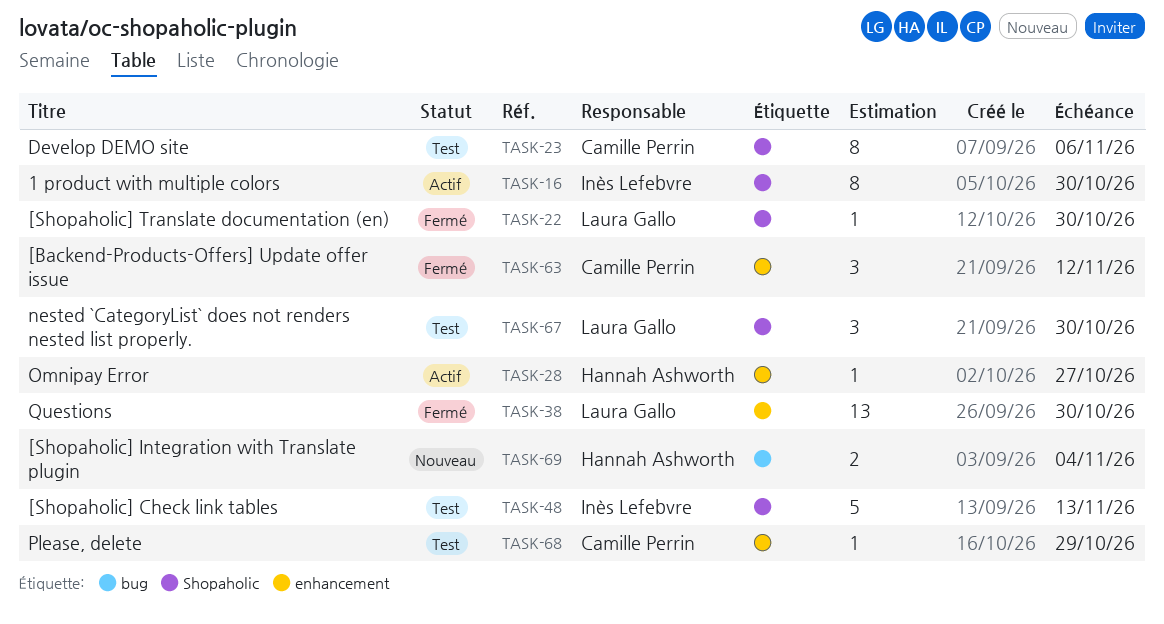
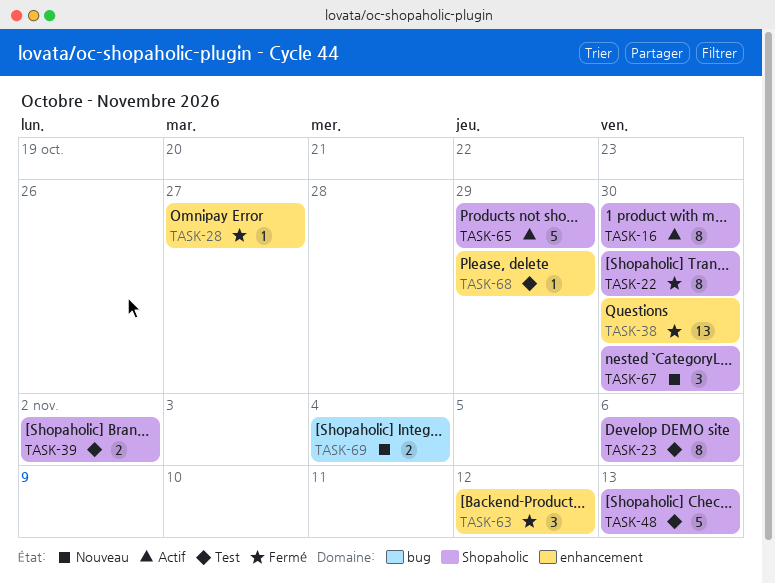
TASK-22, estimate: 1 -> 8
TASK-28, status: Actif -> Fermé
TASK-39: none -> present
TASK-65: none -> present
TASK-67, status: Test -> Nouveau

